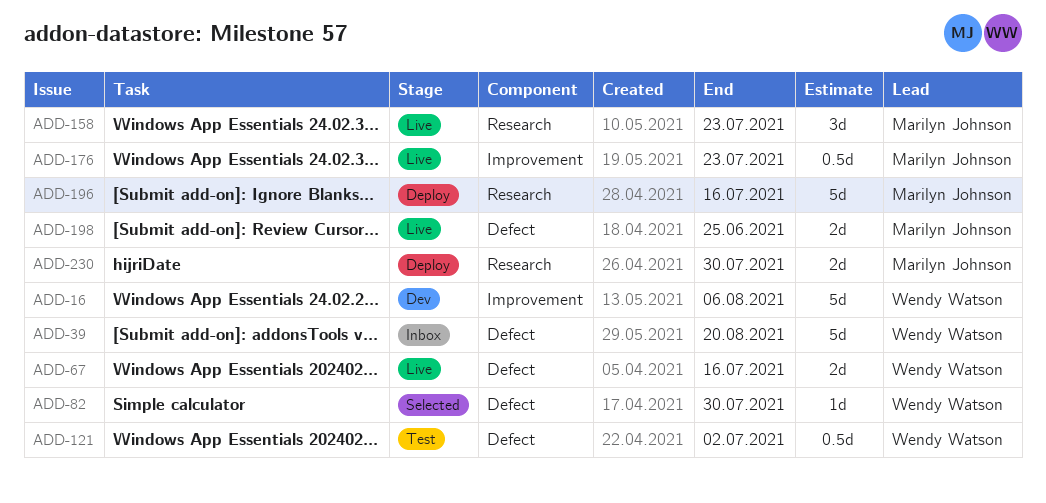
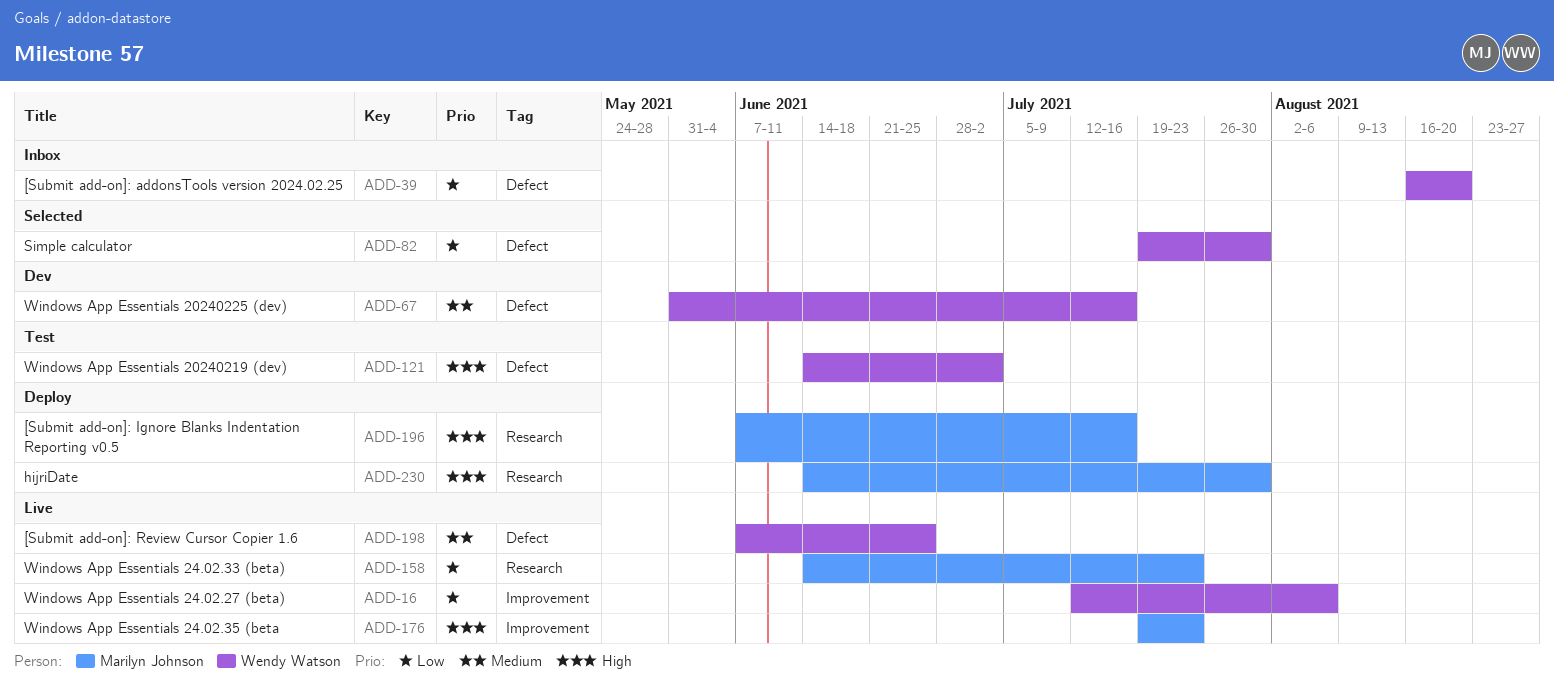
ADD-16, status: Dev -> Live
ADD-67, status: Live -> Dev
ADD-198, owner: Marilyn Johnson -> Wendy Watson

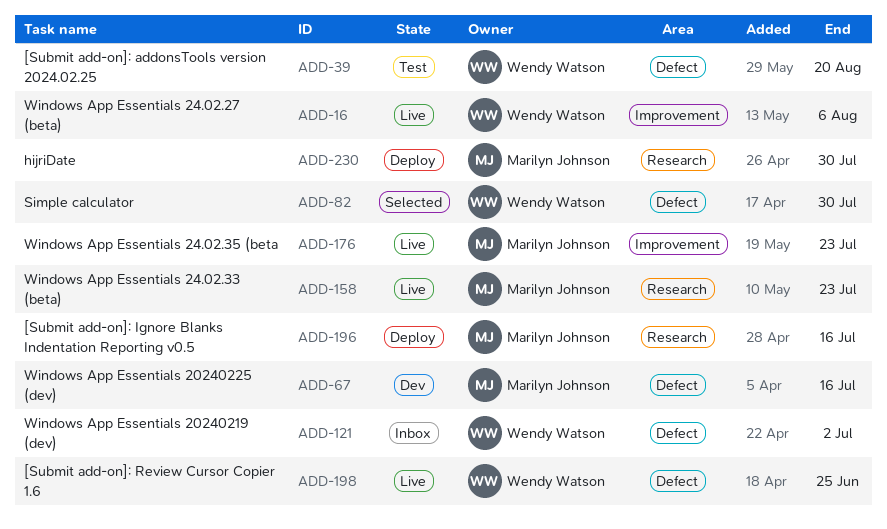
ADD-39, status: Inbox -> Test
ADD-67, owner: Wendy Watson -> Marilyn Johnson
ADD-121, status: Test -> Inbox

